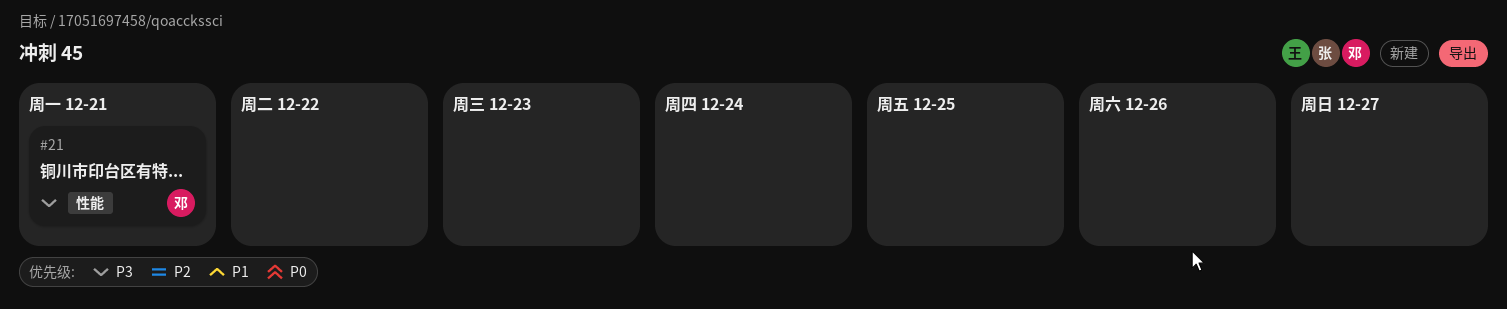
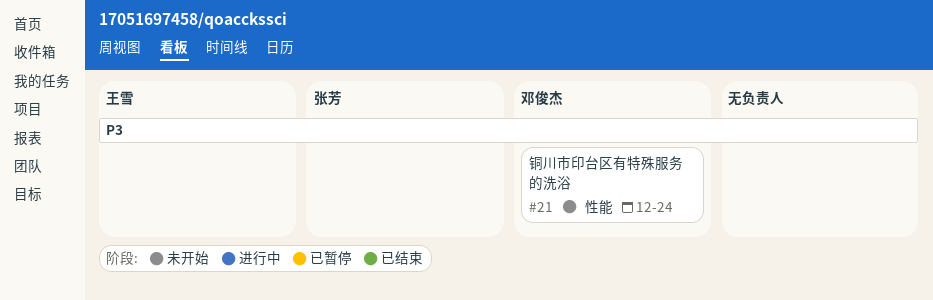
#21, due: Dec 21 -> Dec 24

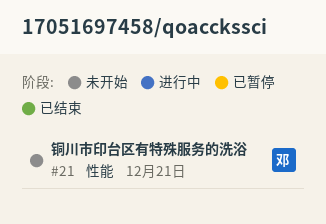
#21, due: Dec 24 -> Dec 21

